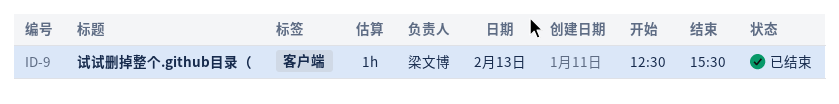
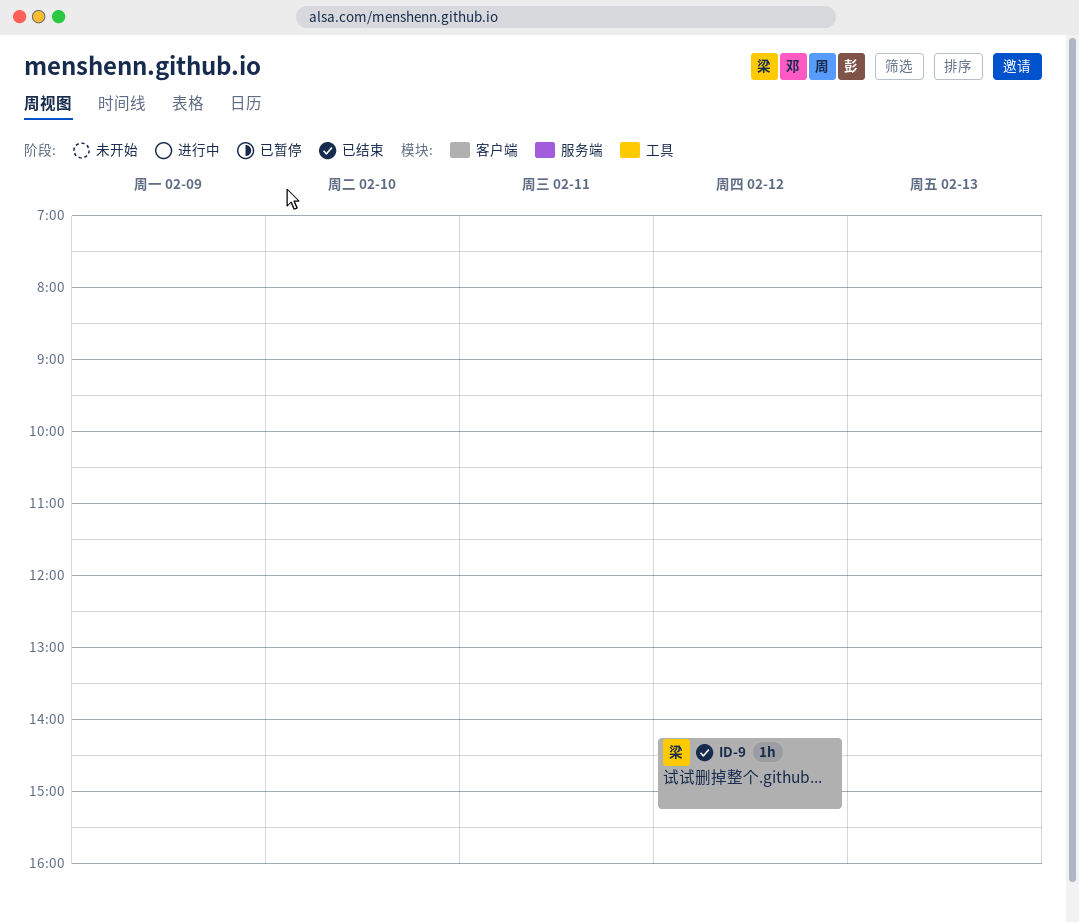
ID-9, day: Feb 13 -> Feb 12
ID-9, begins: 12:30 -> 14:15
ID-9, ends: 15:30 -> 15:15

